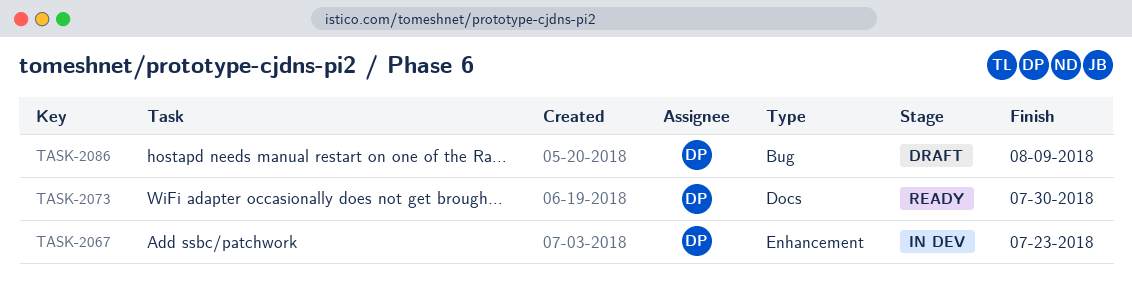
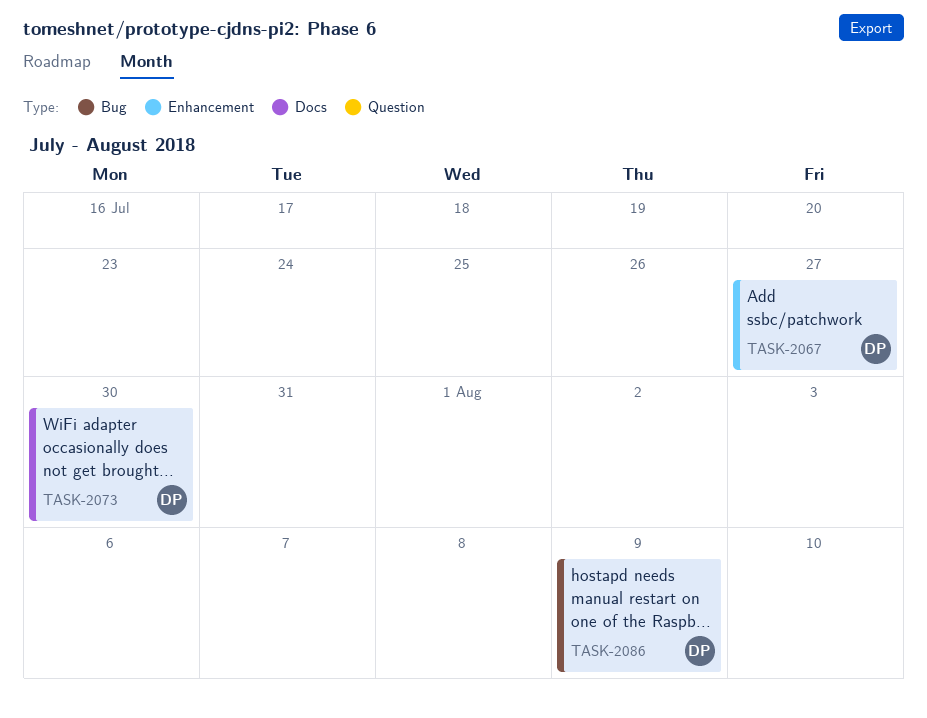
TASK-2067, due: Jul 23 -> Jul 27

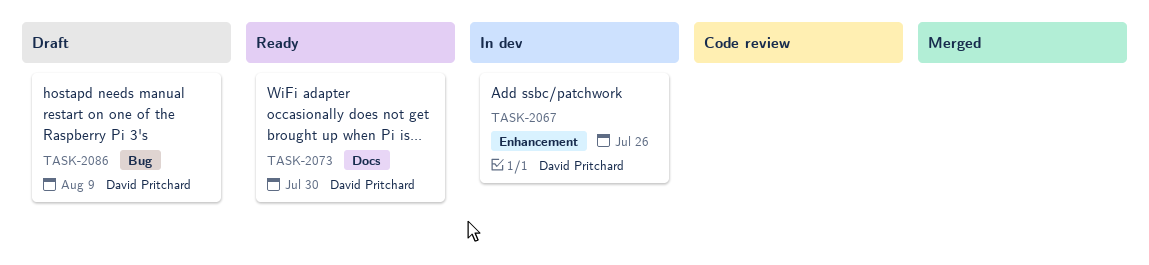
TASK-2067, due: Jul 27 -> Jul 26

